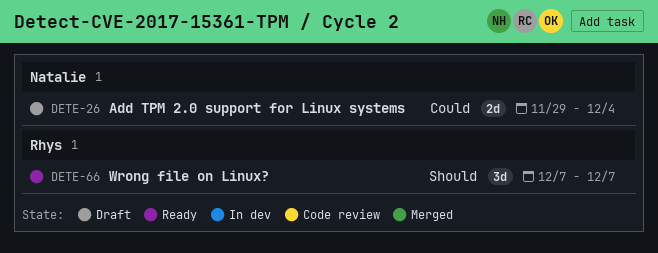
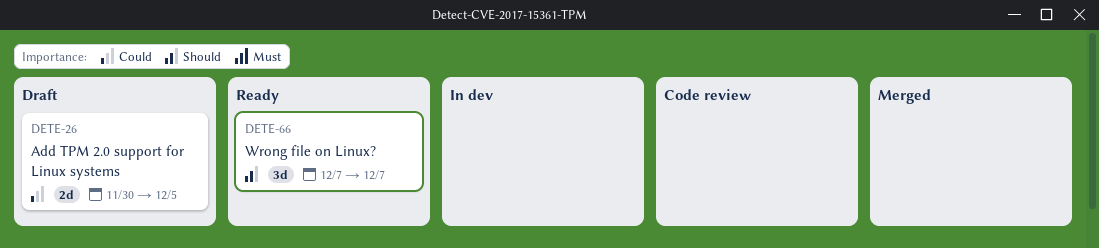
DETE-26, start: Nov 29 -> Nov 30
DETE-26, due: Dec 4 -> Dec 5

